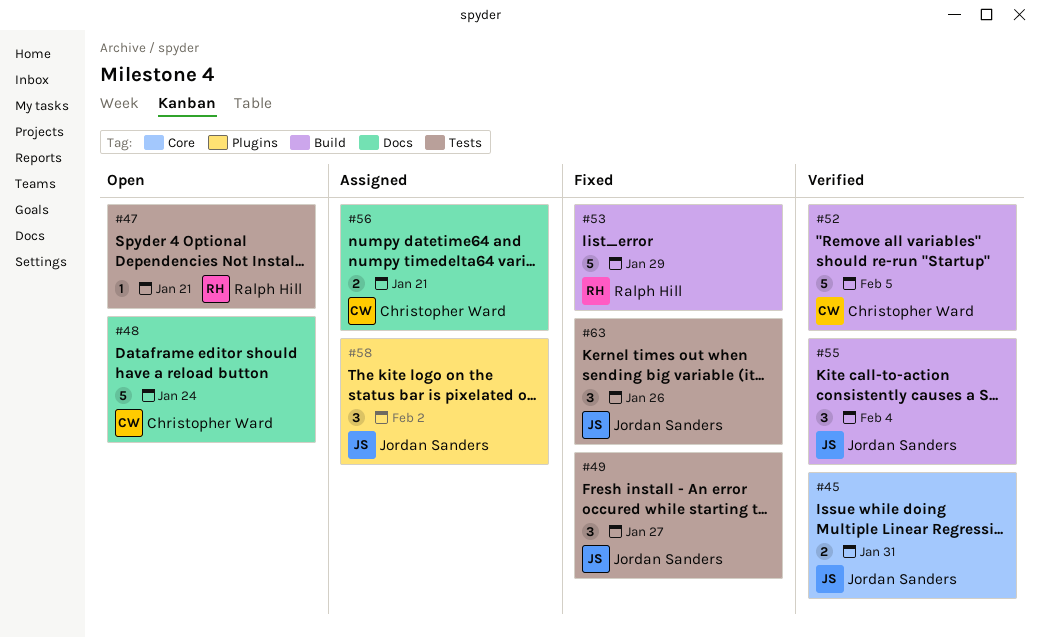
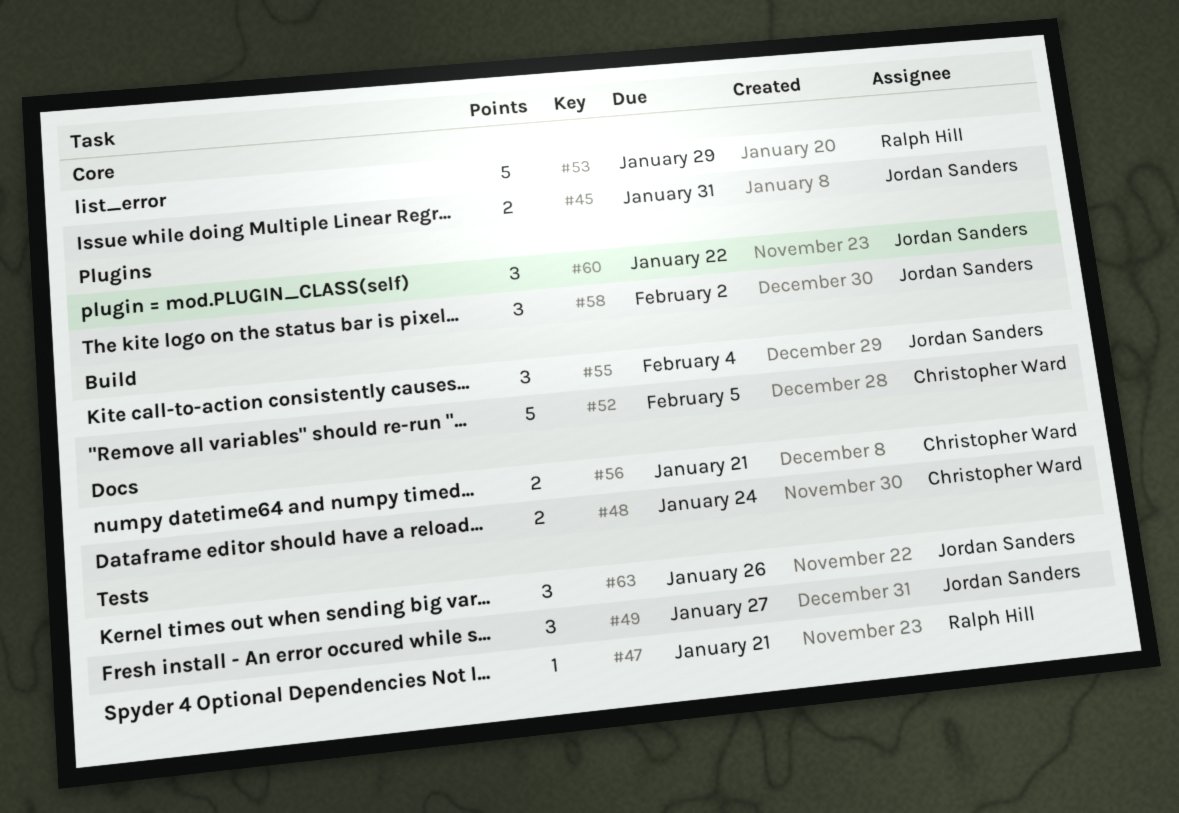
#48, estimate: 5 -> 2
#53, label: Build -> Core
#60: none -> present

